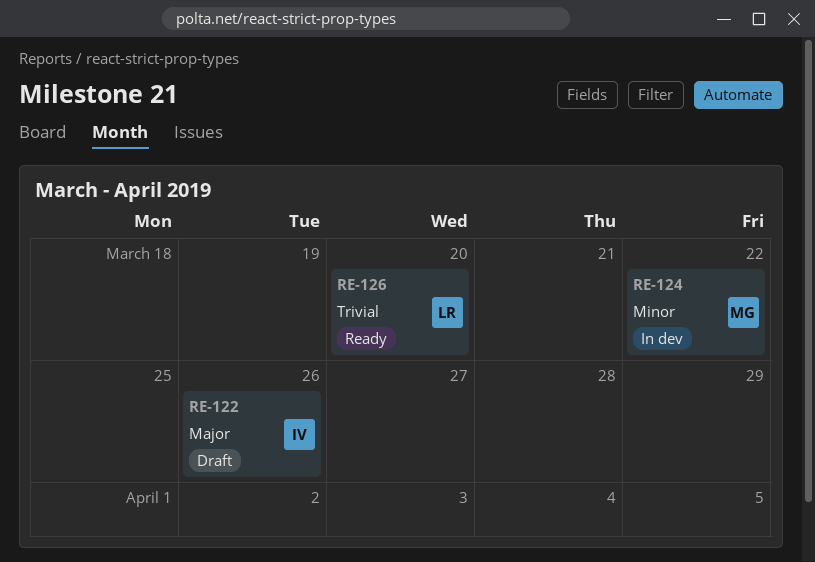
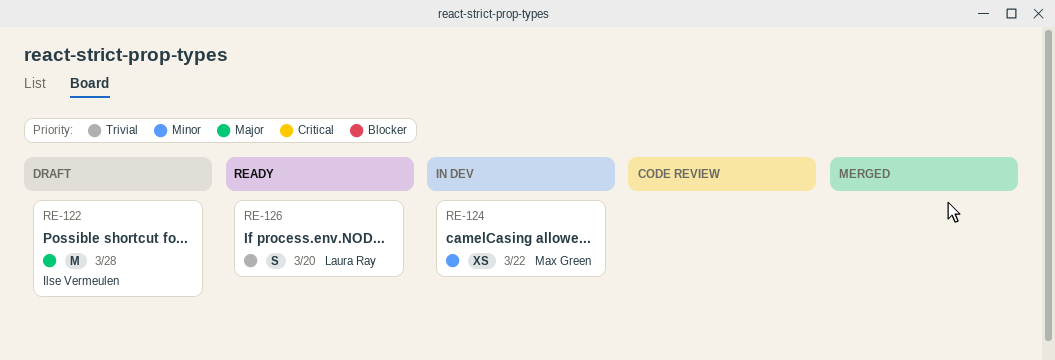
RE-122, due: Mar 26 -> Mar 28

